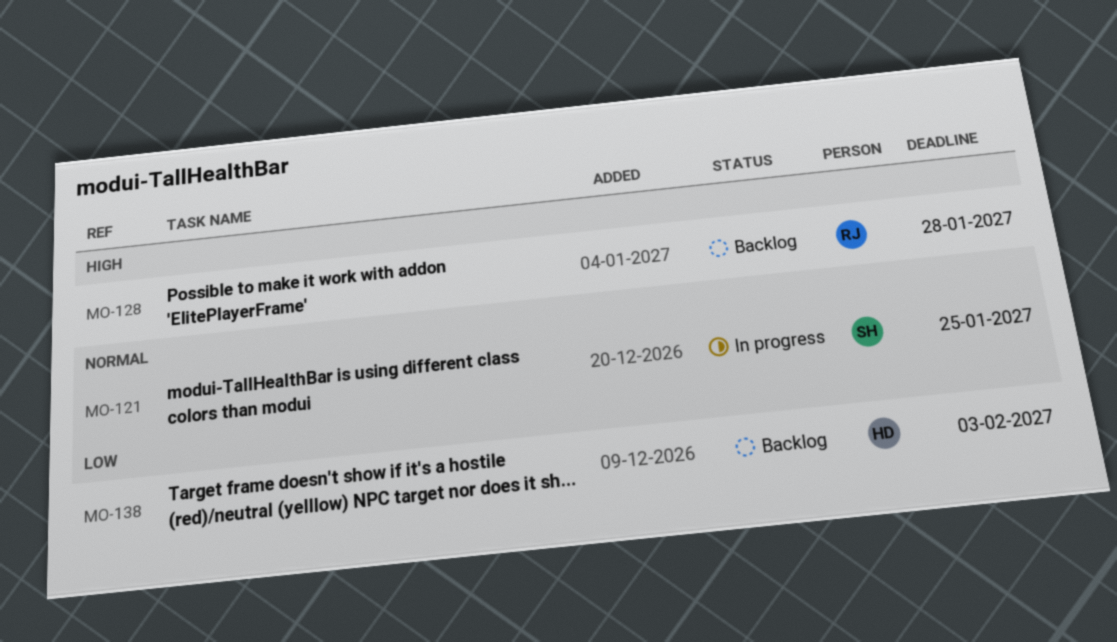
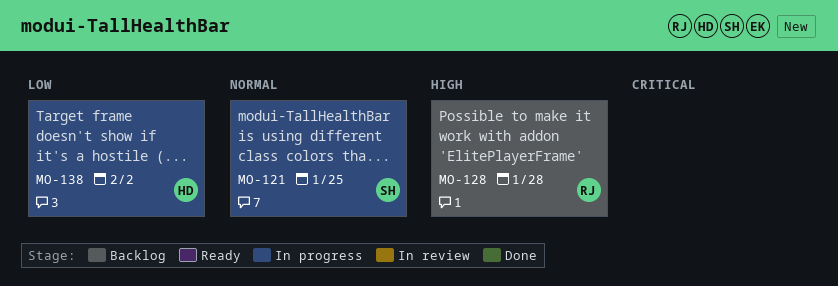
MO-138, status: Backlog -> In progress
MO-138, due: Feb 3 -> Feb 2

